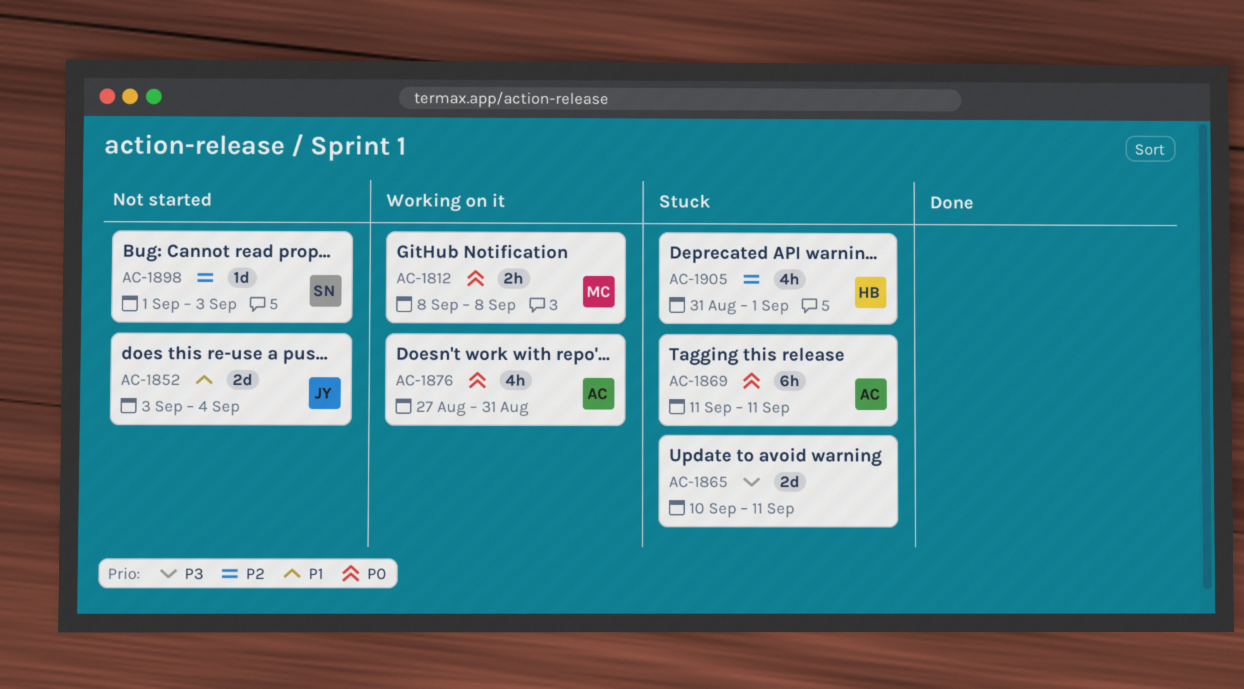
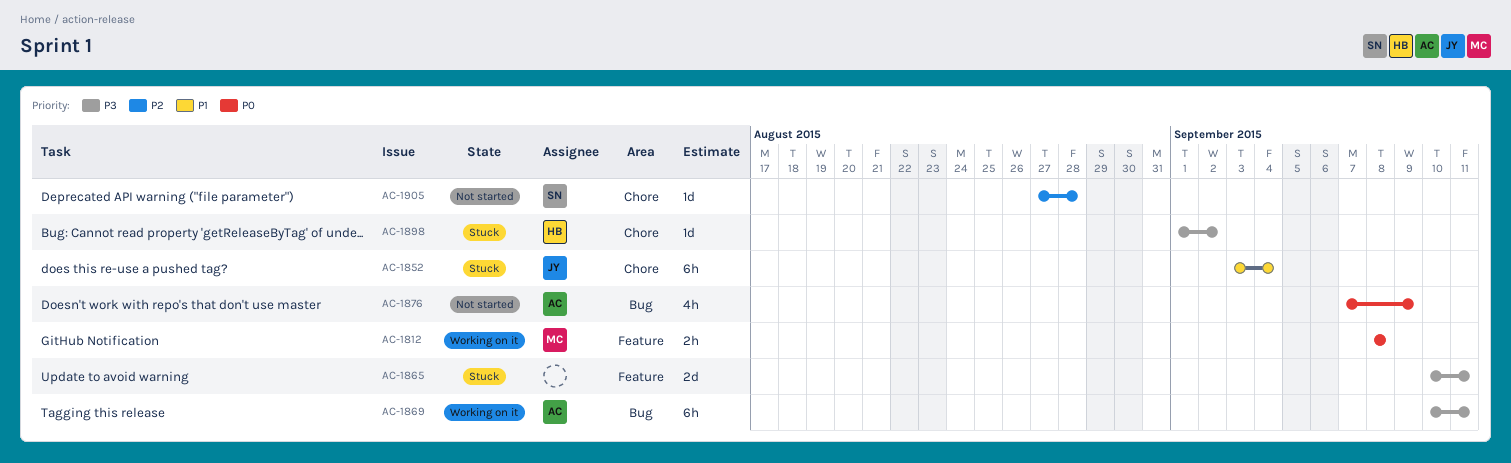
AC-1852, status: Not started -> Stuck
AC-1852, estimate: 2d -> 6h
AC-1869, status: Stuck -> Working on it
AC-1869, priority: P0 -> P3
AC-1869, start: Sep 11 -> Sep 10
AC-1876, status: Working on it -> Not started
AC-1876, start: Aug 27 -> Sep 7
AC-1876, due: Aug 31 -> Sep 9
AC-1898, status: Not started -> Stuck
AC-1898, owner: SN -> HB
AC-1898, priority: P2 -> P3
AC-1898, due: Sep 3 -> Sep 2
AC-1905, status: Stuck -> Not started
AC-1905, owner: HB -> SN
AC-1905, estimate: 4h -> 1d
AC-1905, start: Aug 31 -> Aug 27
AC-1905, due: Sep 1 -> Aug 28

